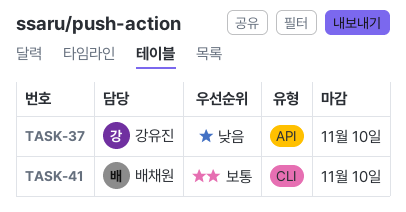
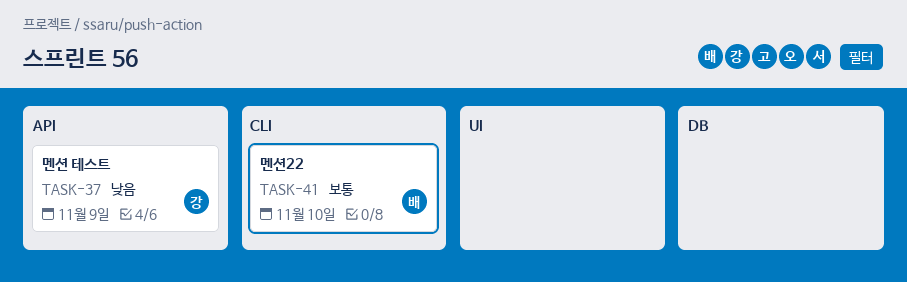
TASK-37, due: Nov 10 -> Nov 9

